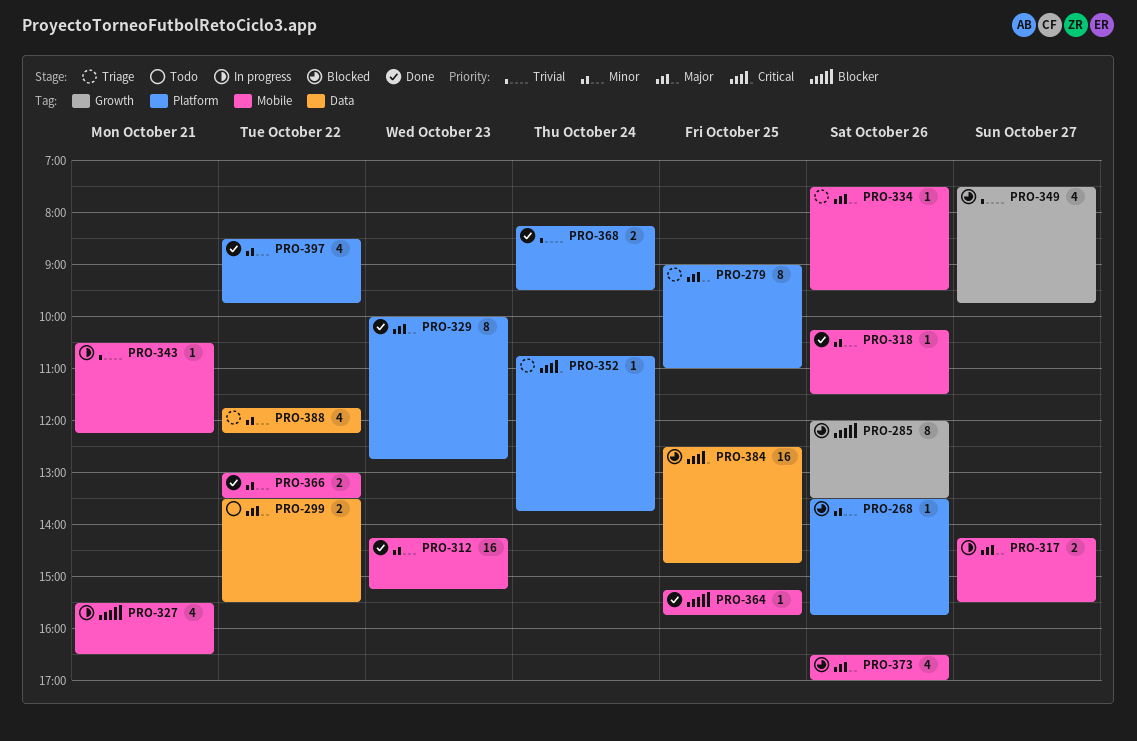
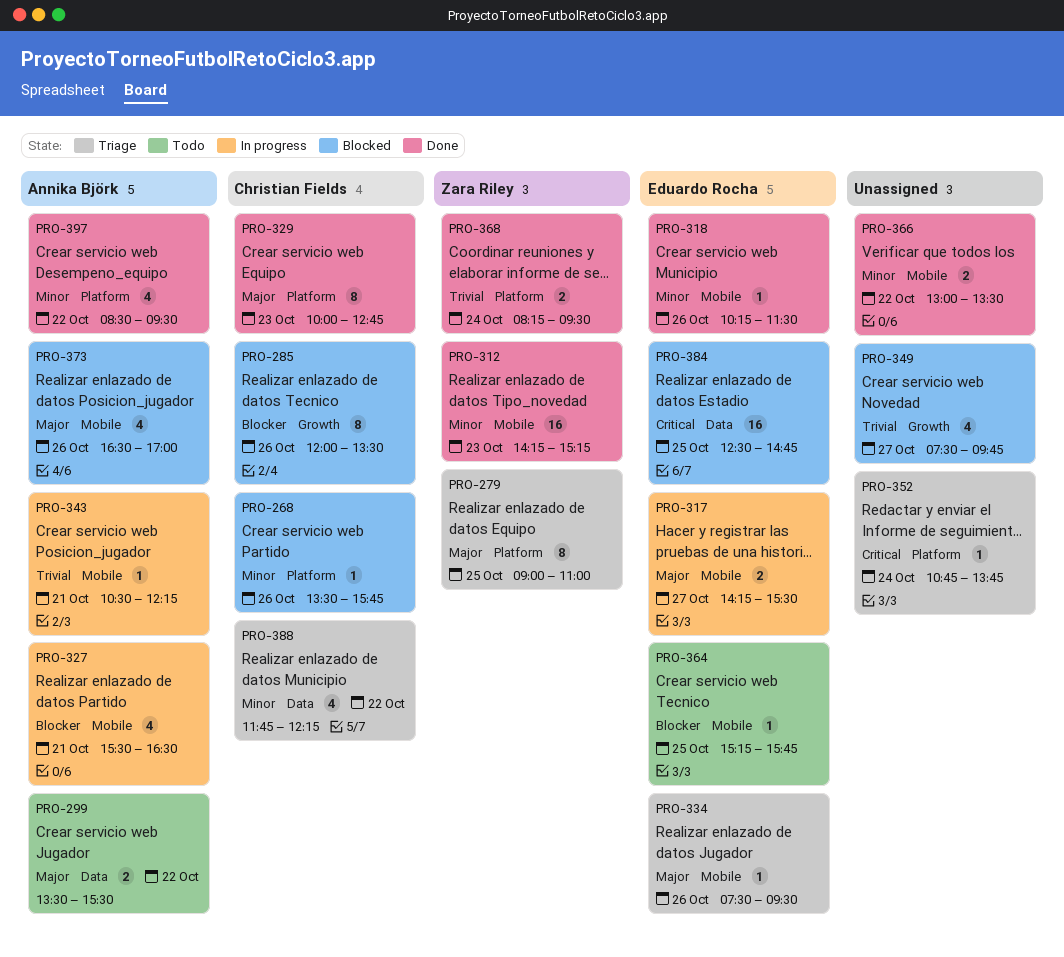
PRO-364, status: Done -> Todo
PRO-397, ends: 09:45 -> 09:30

